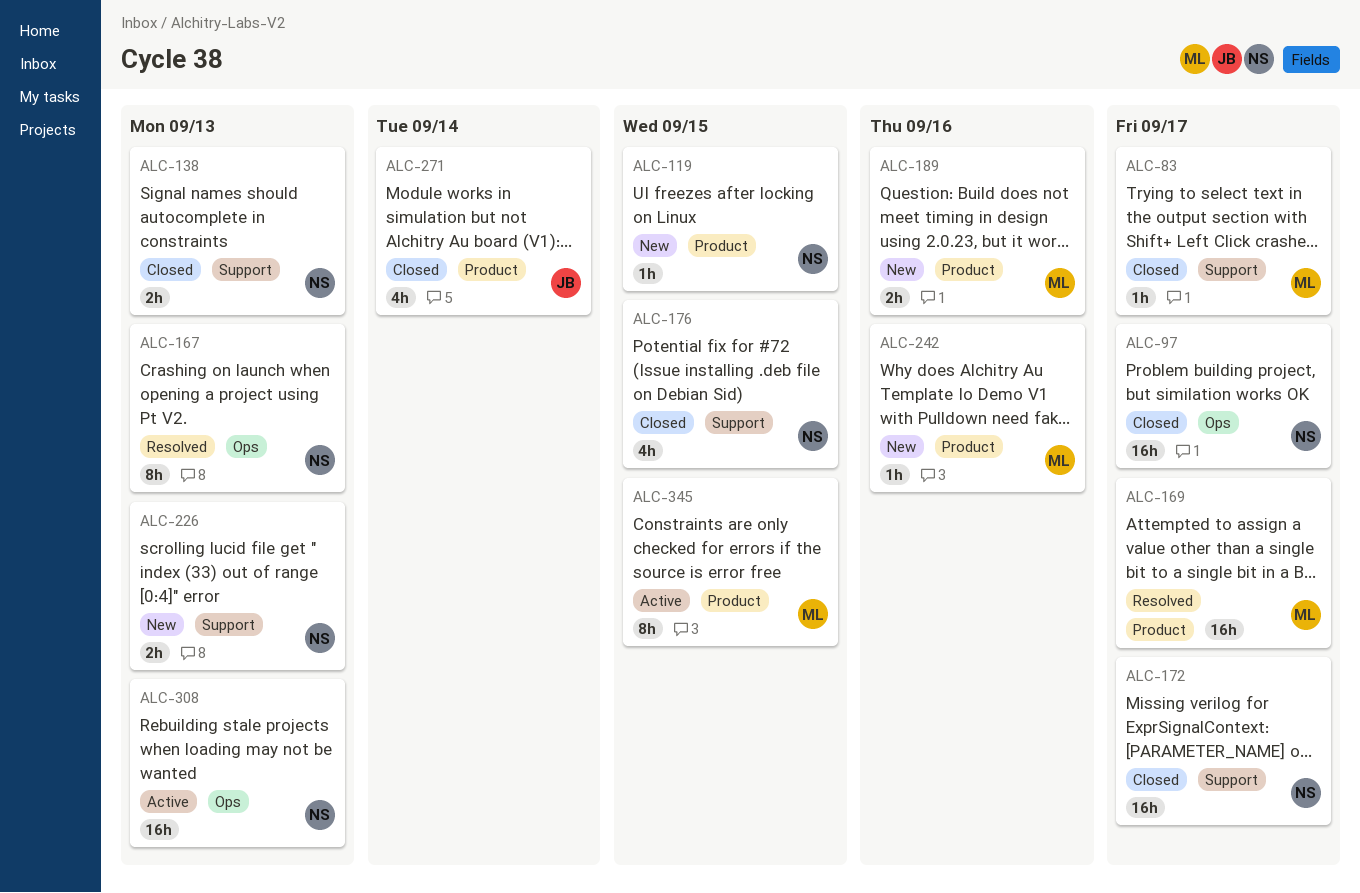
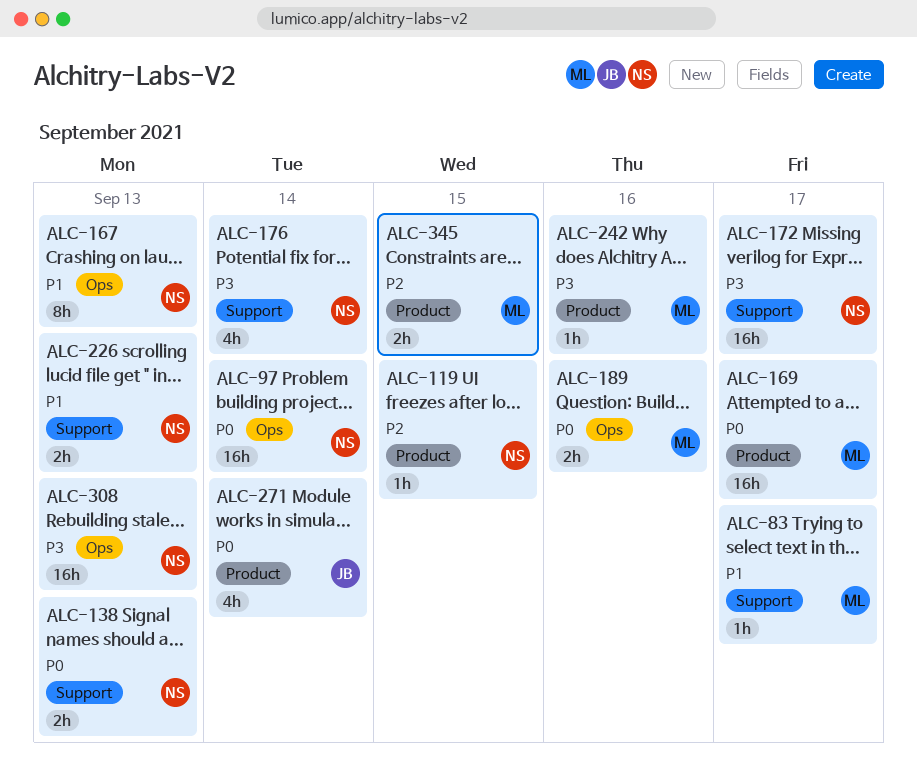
ALC-97, due: Sep 17 -> Sep 14
ALC-176, due: Sep 15 -> Sep 14
ALC-189, label: Product -> Ops
ALC-345, estimate: 8h -> 2h

